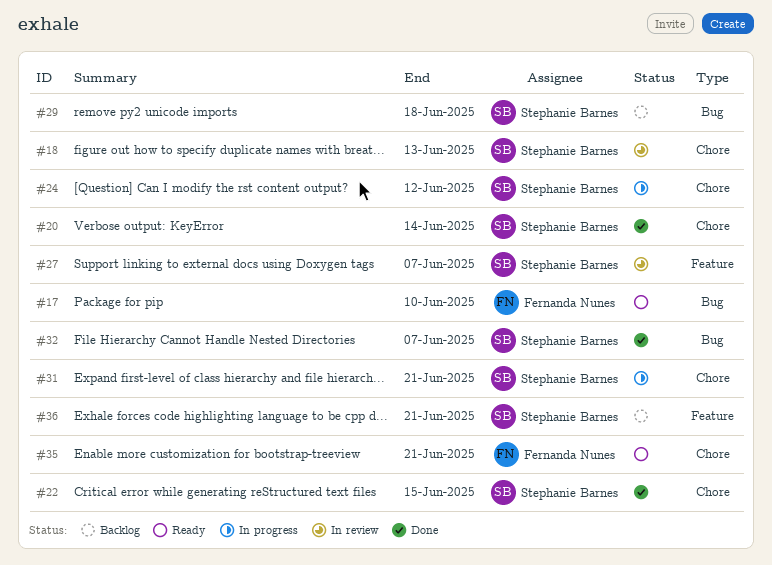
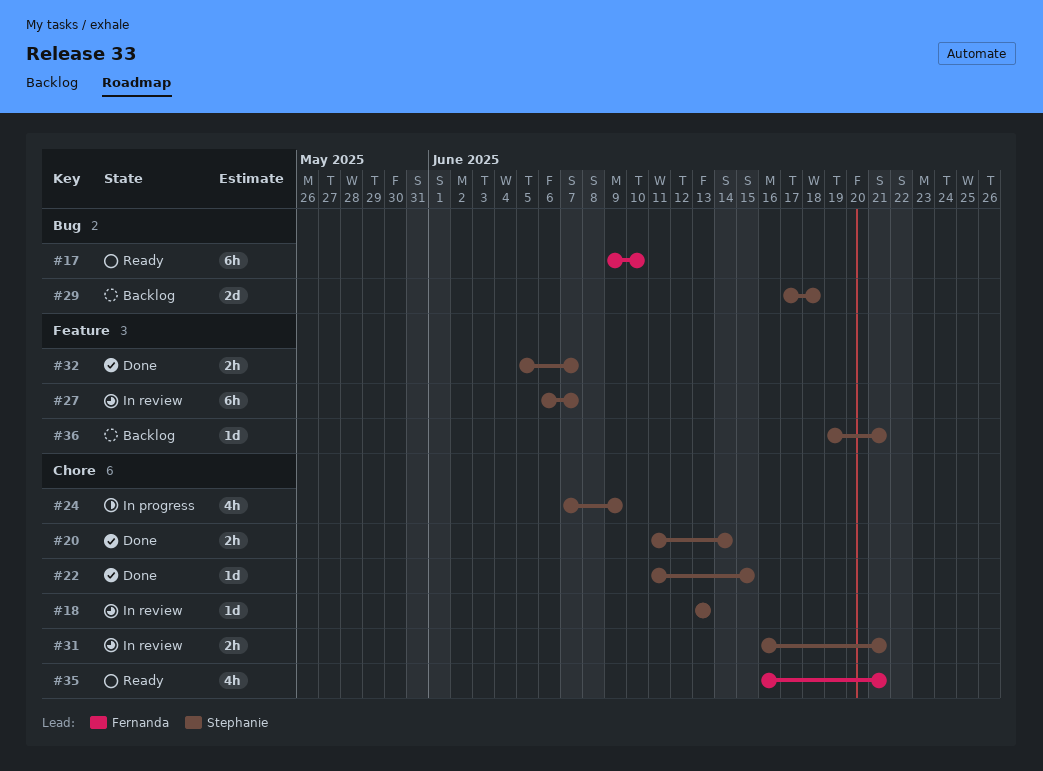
#24, due: Jun 12 -> Jun 9
#31, status: In progress -> In review
#32, label: Bug -> Feature

